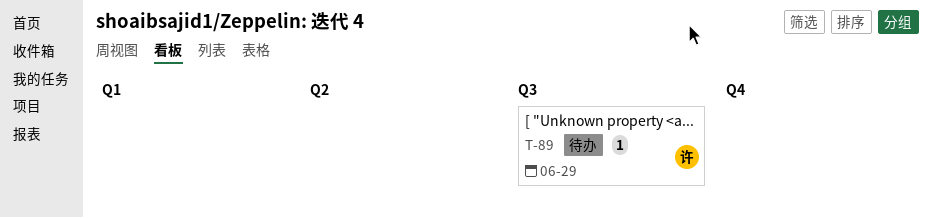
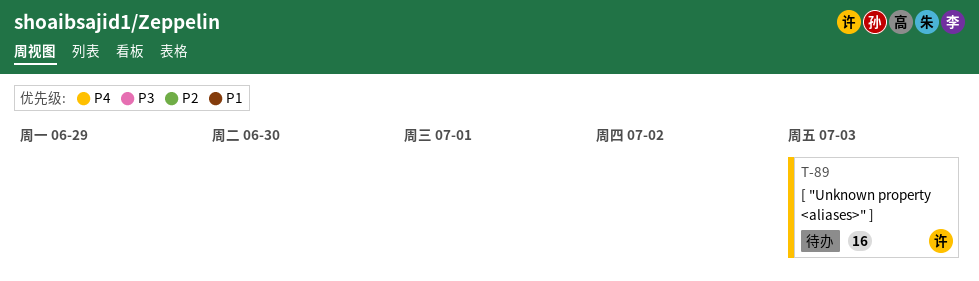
T-89, estimate: 1 -> 16
T-89, due: Jun 29 -> Jul 3

